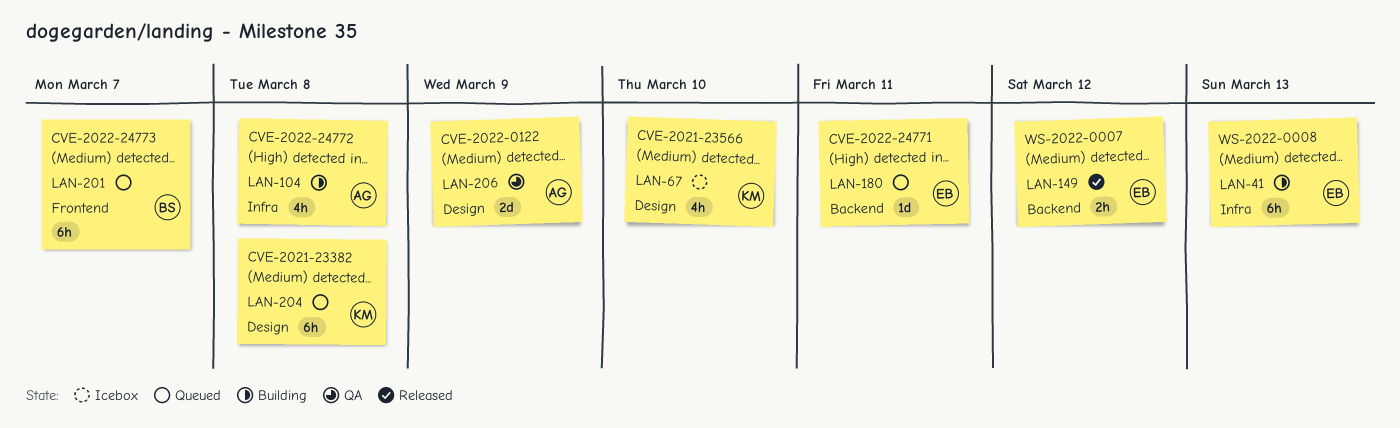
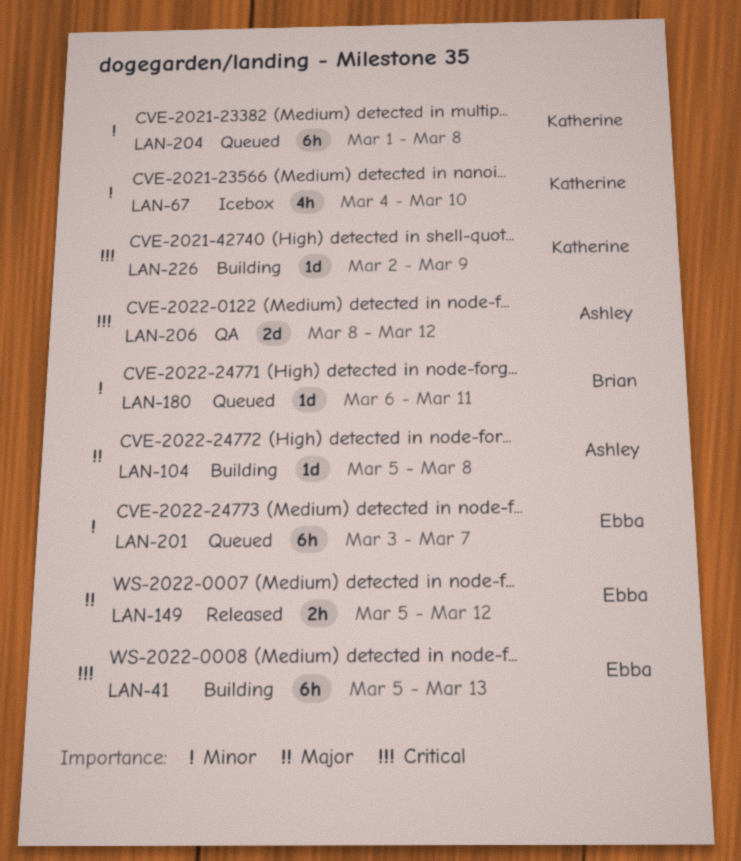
LAN-104, estimate: 4h -> 1d
LAN-180, owner: Ebba -> Brian
LAN-201, owner: Brian -> Ebba
LAN-206, due: Mar 9 -> Mar 12
LAN-226: none -> present

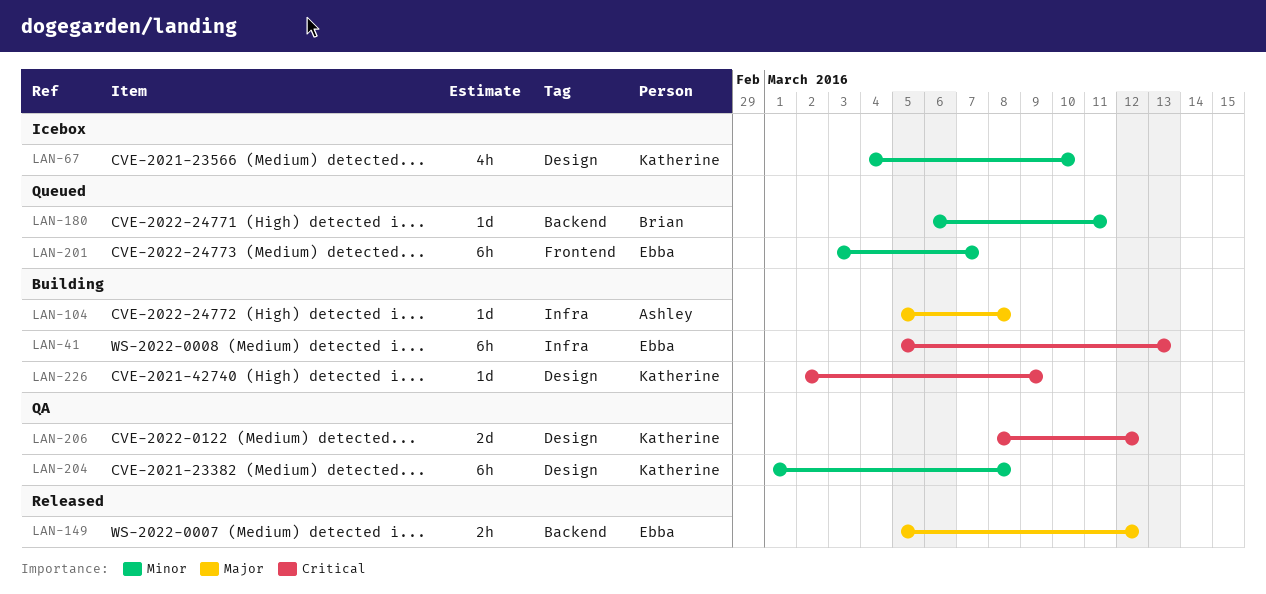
LAN-204, status: Queued -> QA
LAN-206, owner: Ashley -> Katherine

